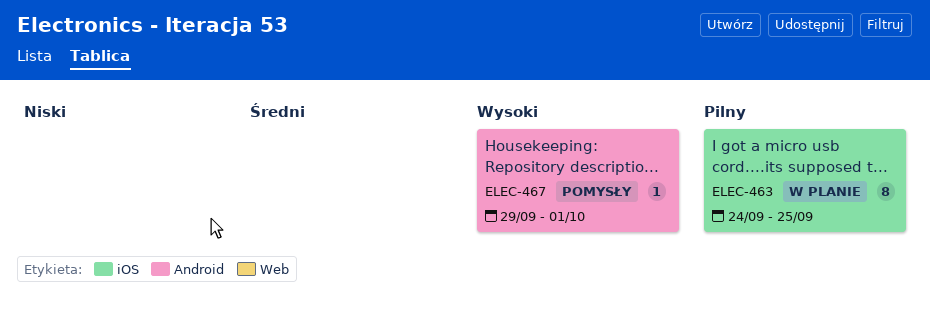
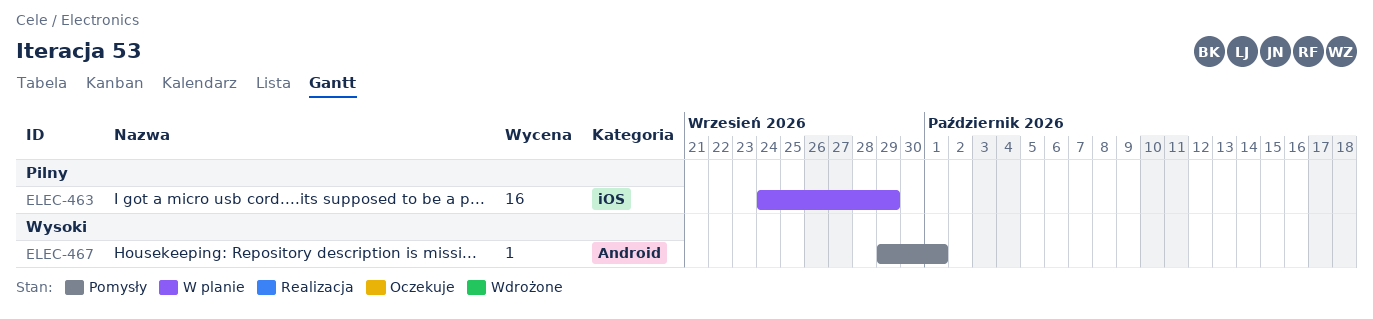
ELEC-463, estimate: 8 -> 16
ELEC-463, due: Sep 25 -> Sep 29

